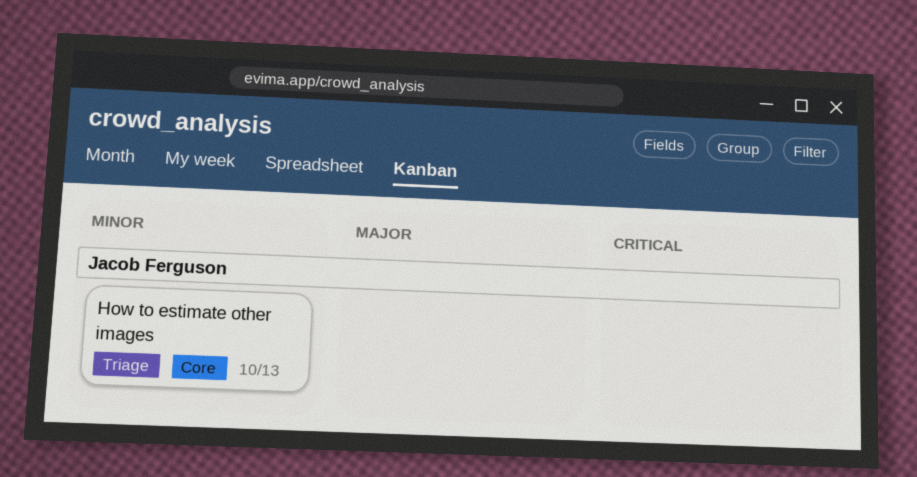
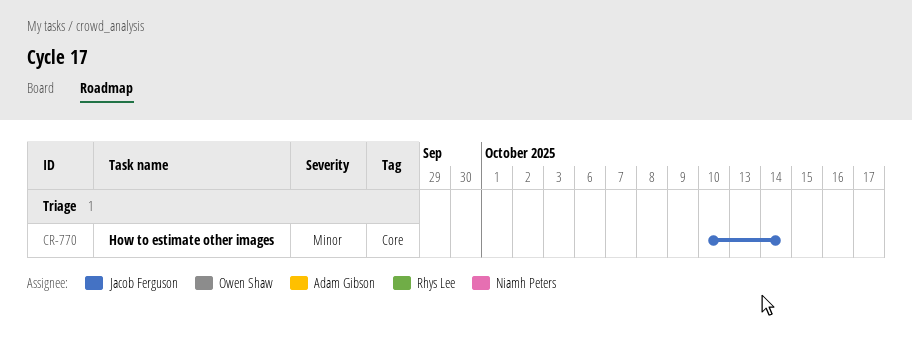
How to estimate other images, due: Oct 13 -> Oct 14

